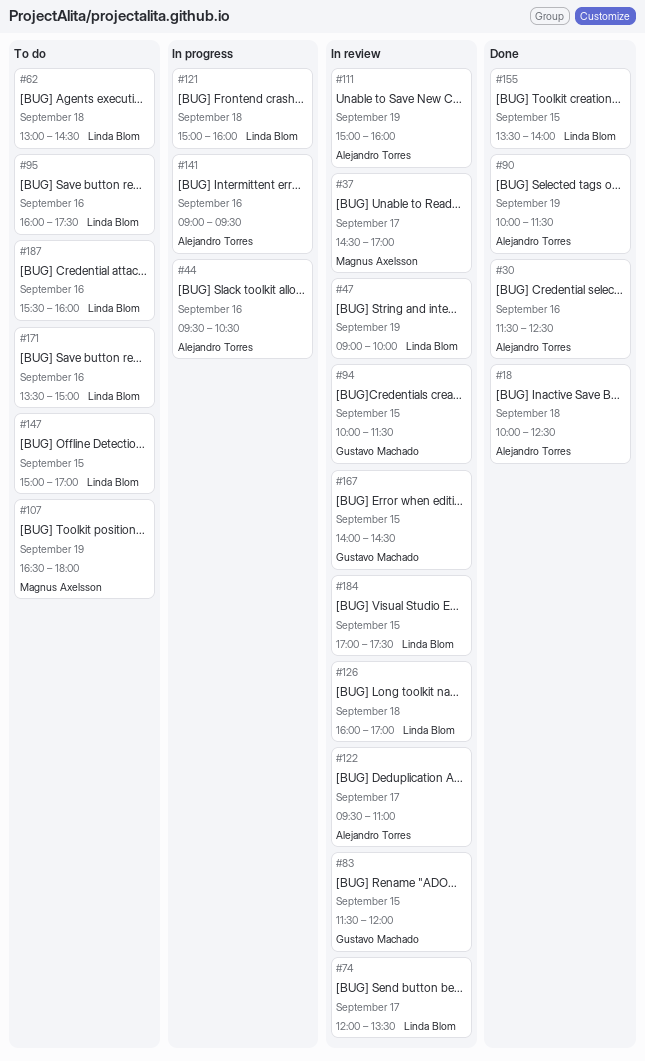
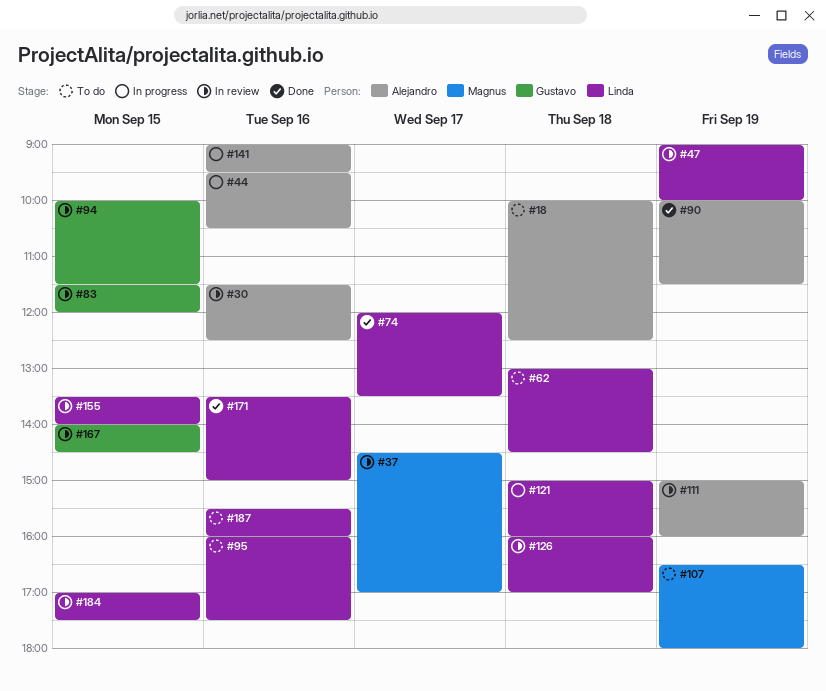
#18, status: Done -> To do
#30, status: Done -> In review
#74, status: In review -> Done
#122: present -> none
#147: present -> none
#155, status: Done -> In review
#171, status: To do -> Done

